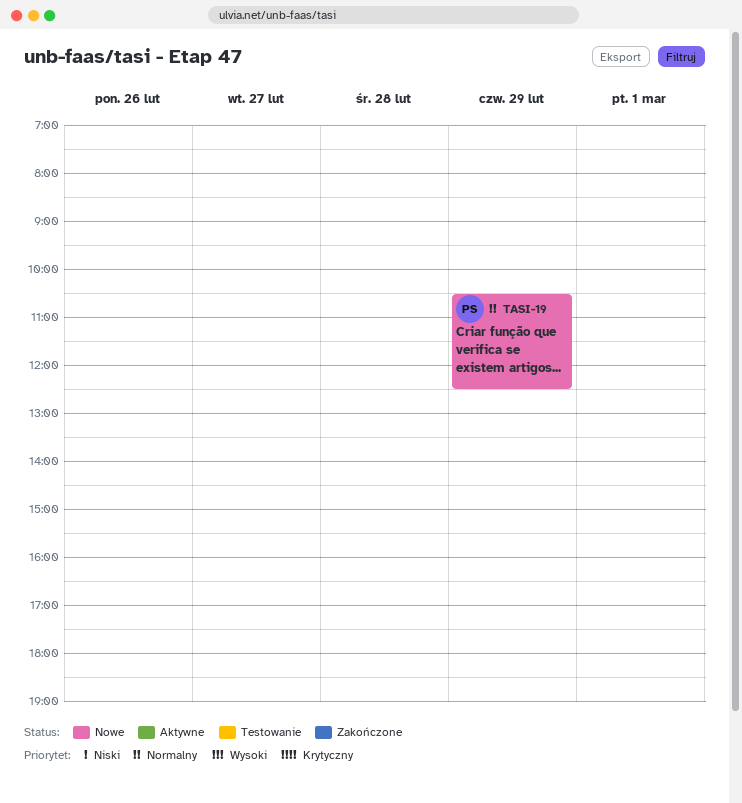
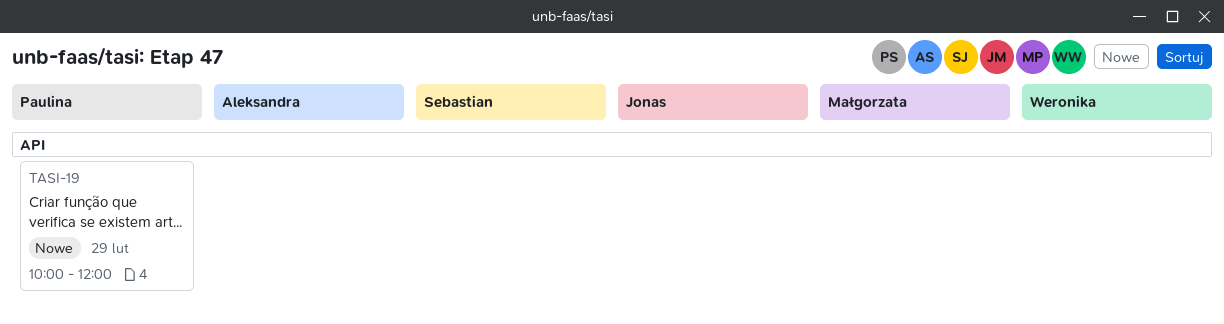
TASI-19, begins: 10:30 -> 10:00
TASI-19, ends: 12:30 -> 12:00

